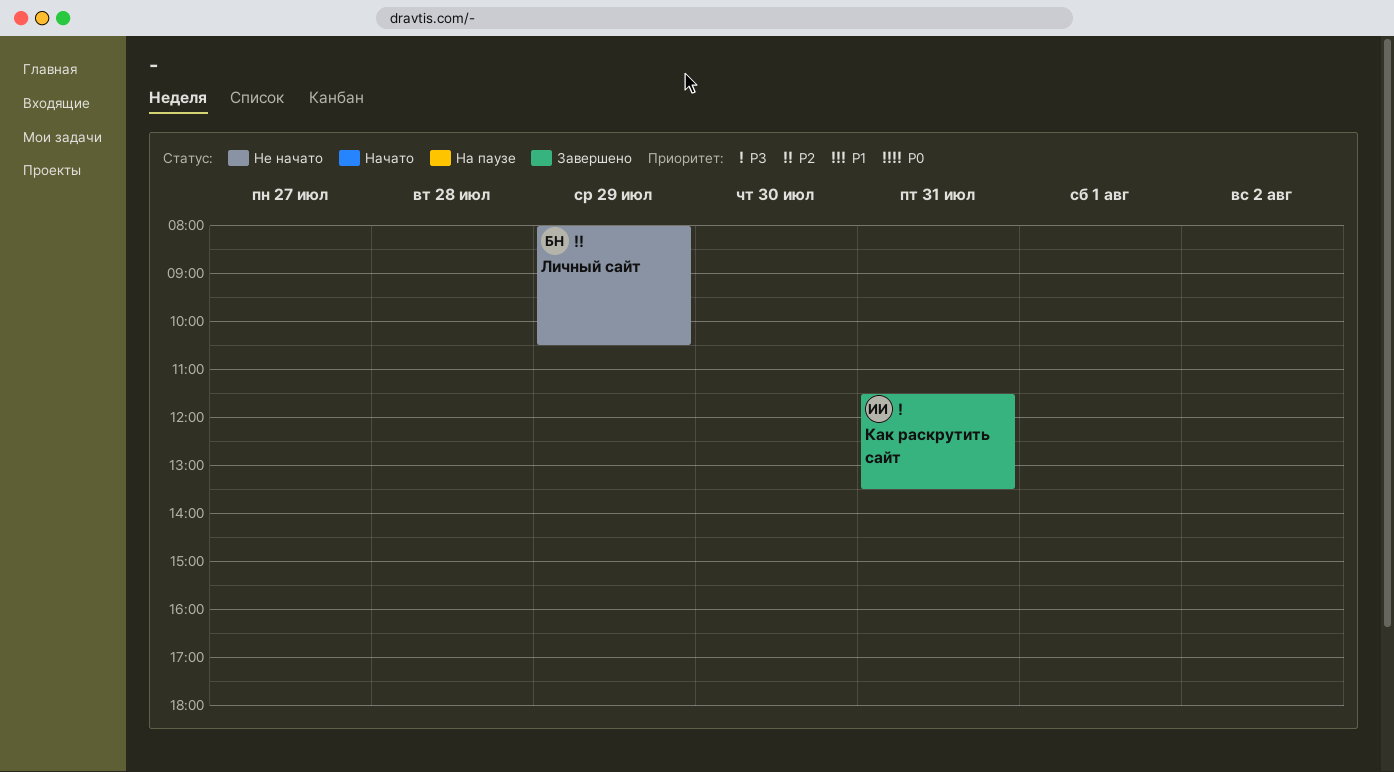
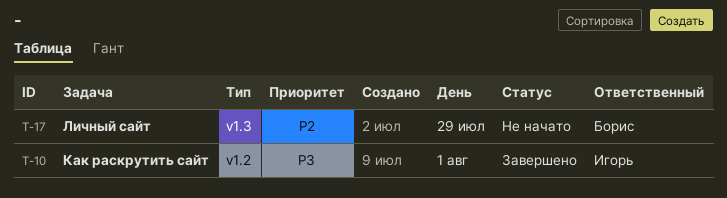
Как раскрутить сайт, day: Jul 31 -> Aug 1

